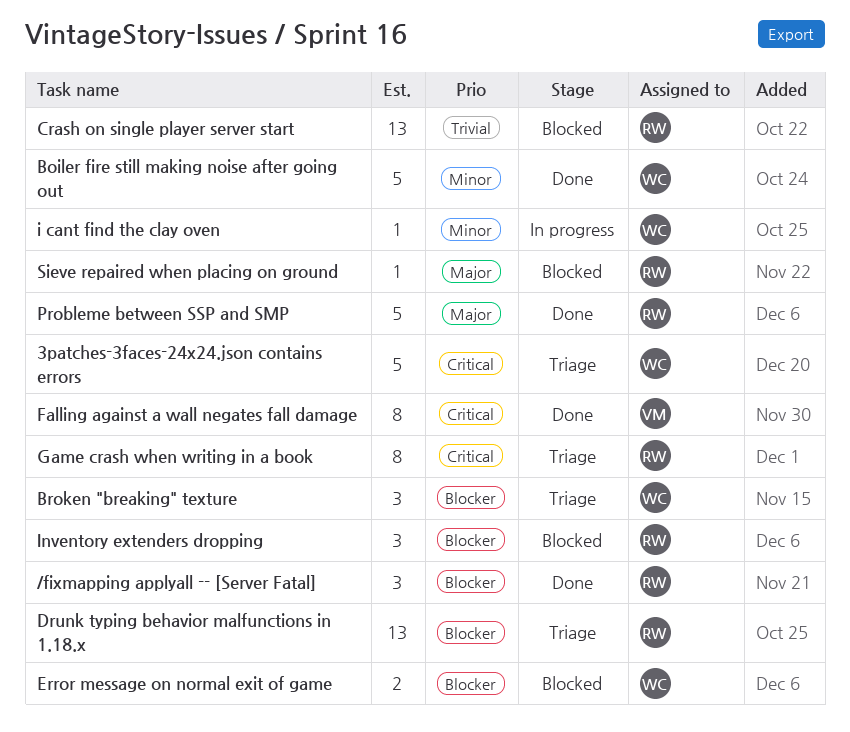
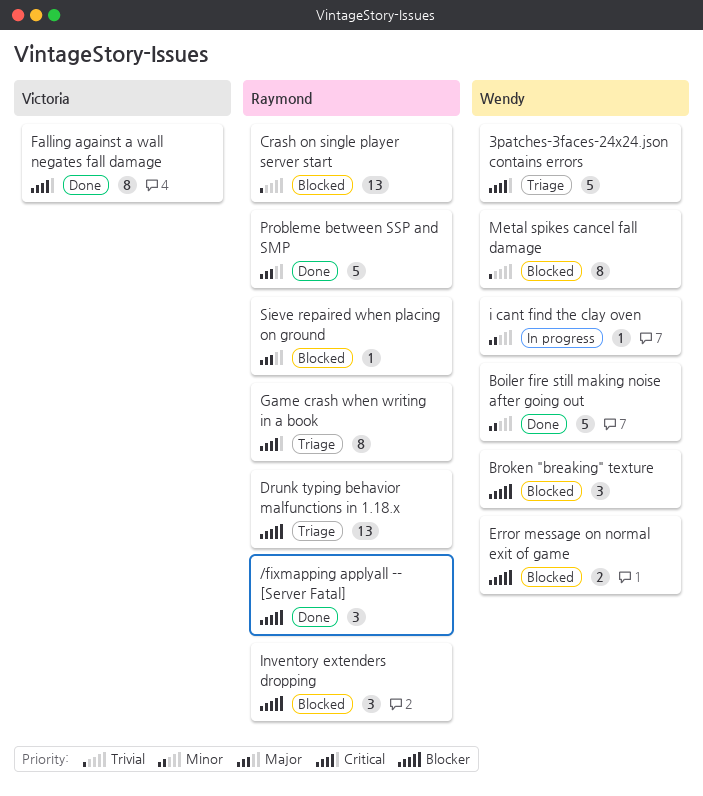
Broken "breaking" texture, status: Triage -> Blocked
Metal spikes cancel fall damage: none -> present

